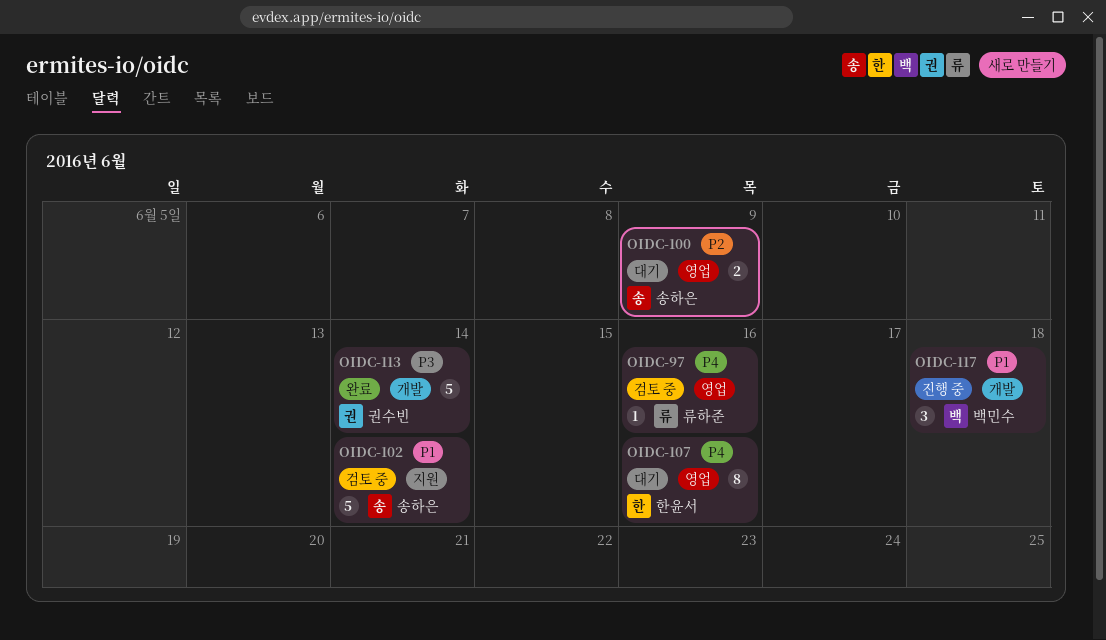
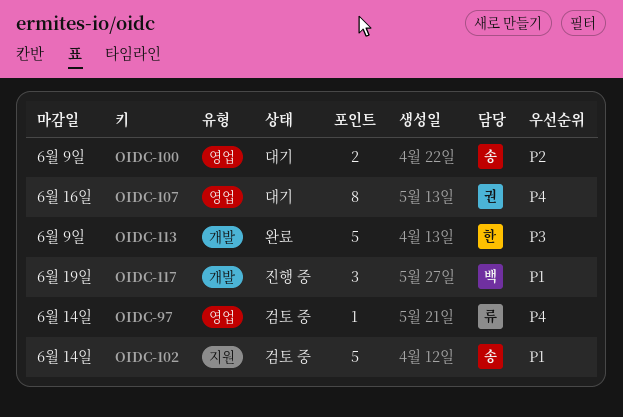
OIDC-97, due: Jun 16 -> Jun 14
OIDC-107, owner: 한윤서 -> 권수빈
OIDC-113, owner: 권수빈 -> 한윤서
OIDC-113, due: Jun 14 -> Jun 9
OIDC-117, due: Jun 18 -> Jun 19

